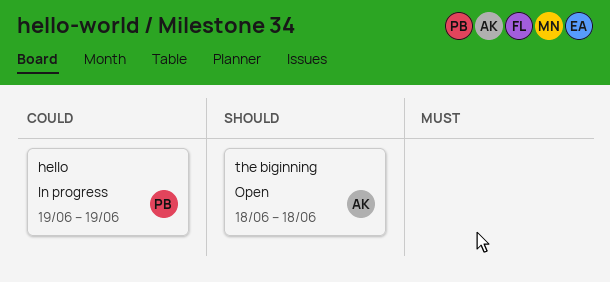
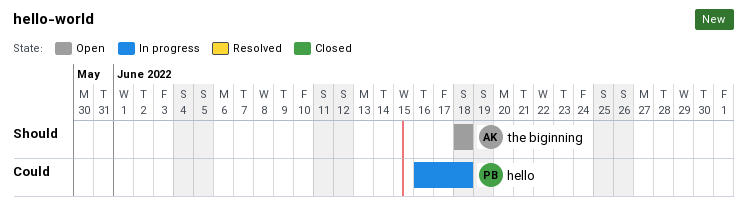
hello, start: Jun 19 -> Jun 16
hello, due: Jun 19 -> Jun 18

